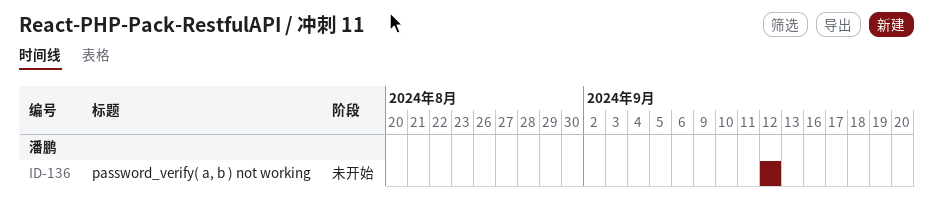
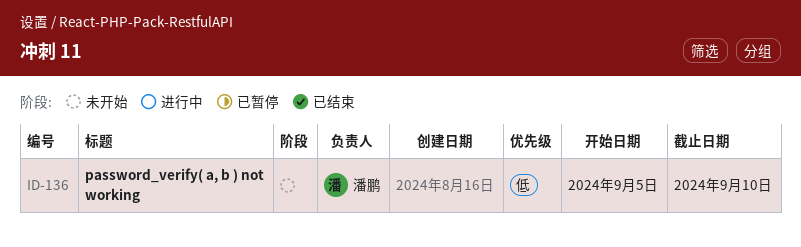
ID-136, start: Sep 12 -> Sep 5
ID-136, due: Sep 12 -> Sep 10

